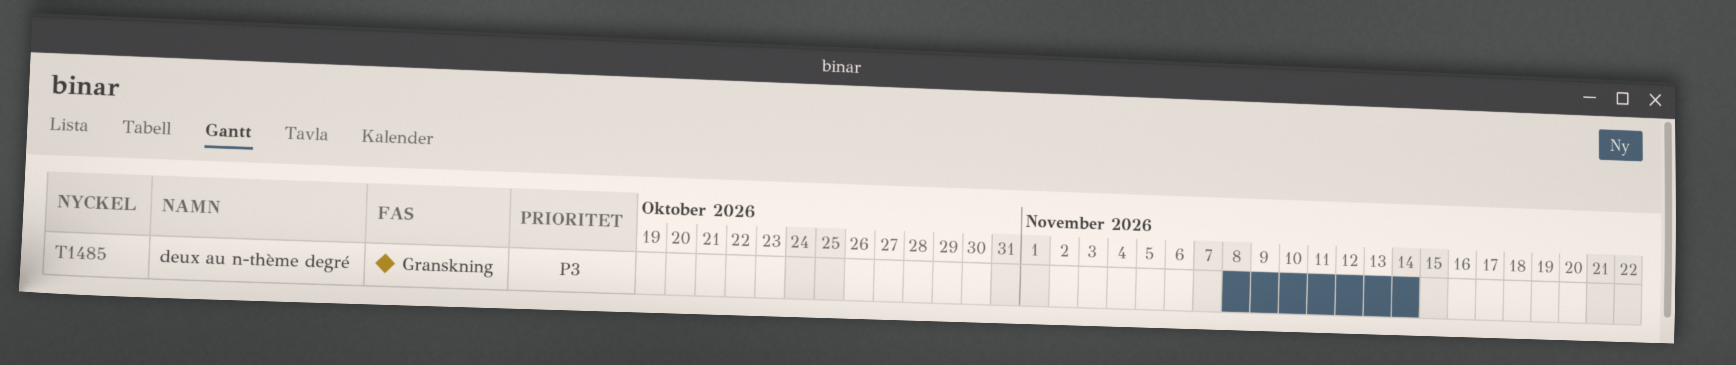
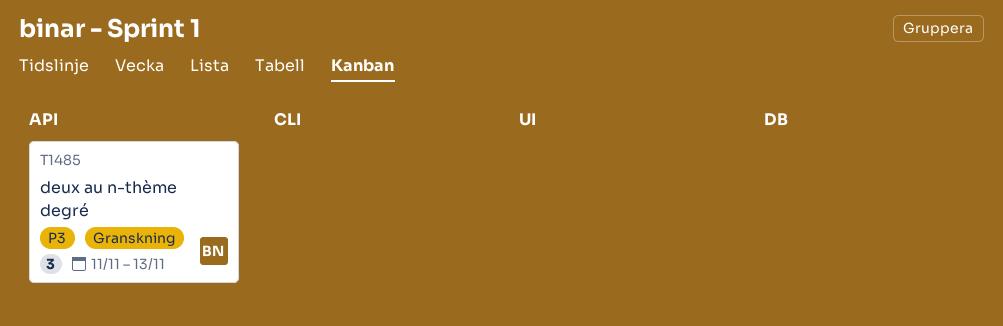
T1485, start: Nov 8 -> Nov 11
T1485, due: Nov 14 -> Nov 13

